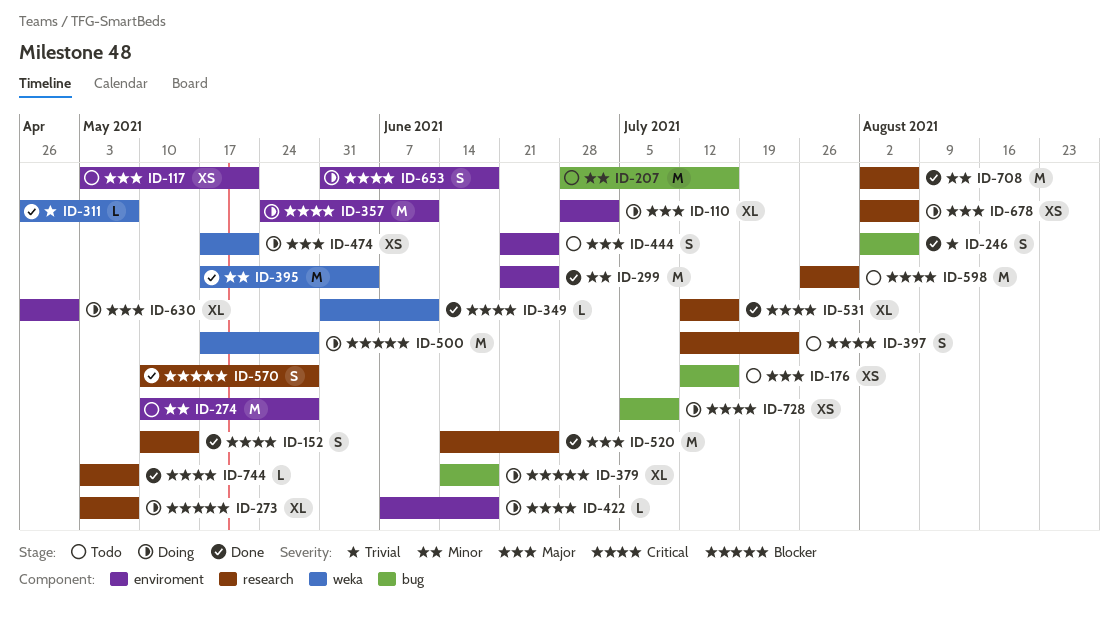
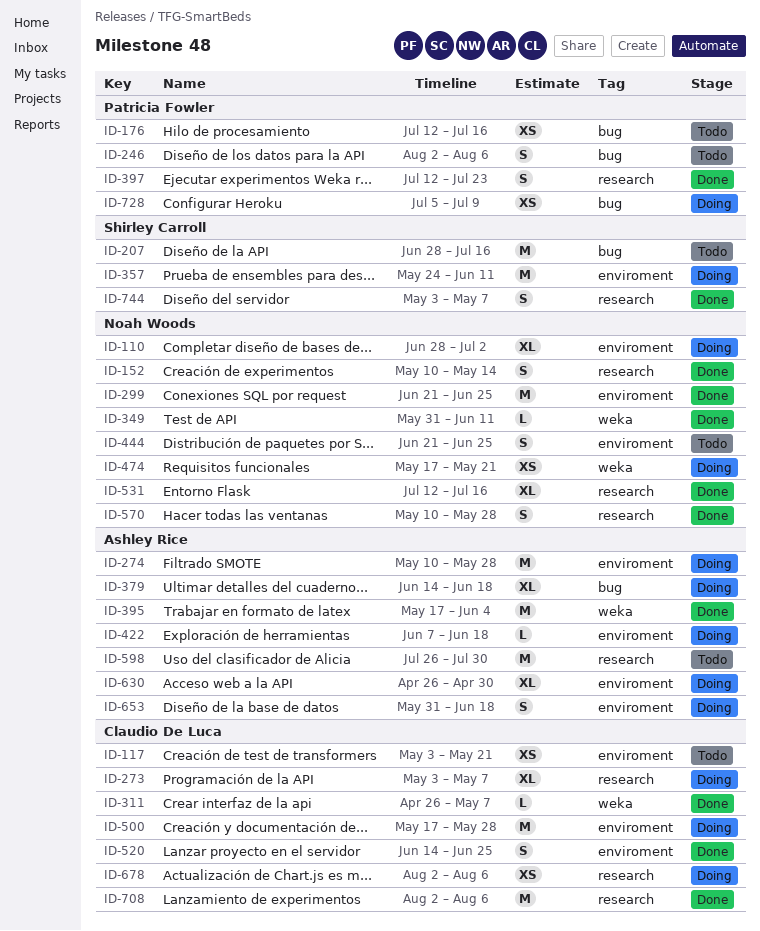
ID-246, status: Done -> Todo
ID-274, status: Todo -> Doing
ID-397, status: Todo -> Done
ID-500, label: weka -> enviroment
ID-520, label: research -> enviroment
ID-520, estimate: M -> S
ID-744, estimate: L -> S

